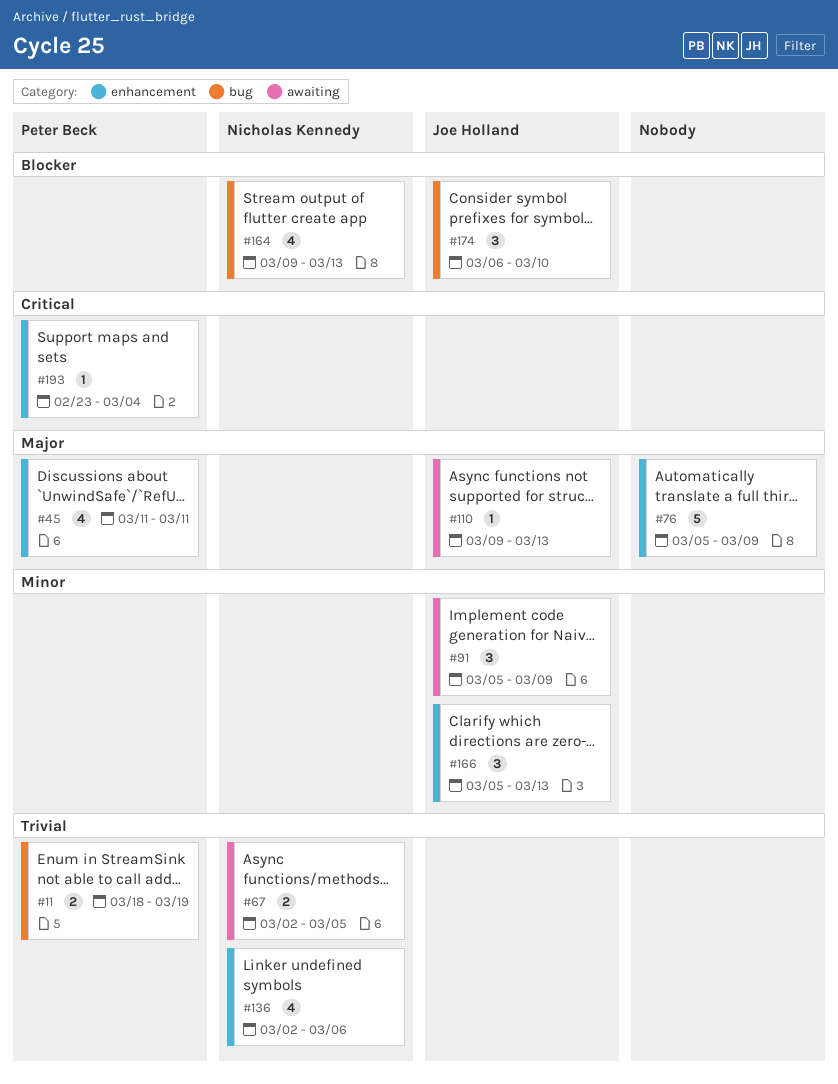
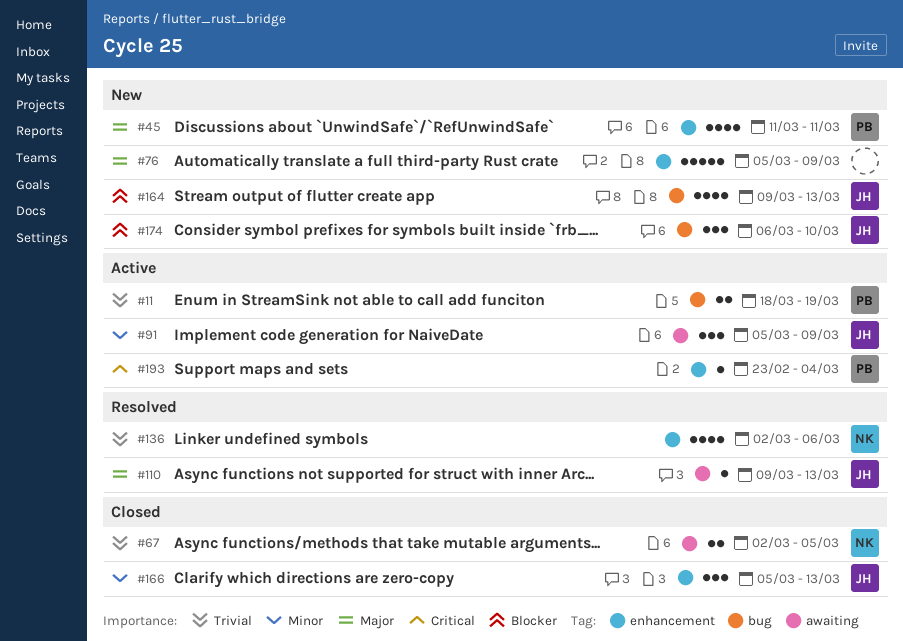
#164, owner: Nicholas Kennedy -> Joe Holland

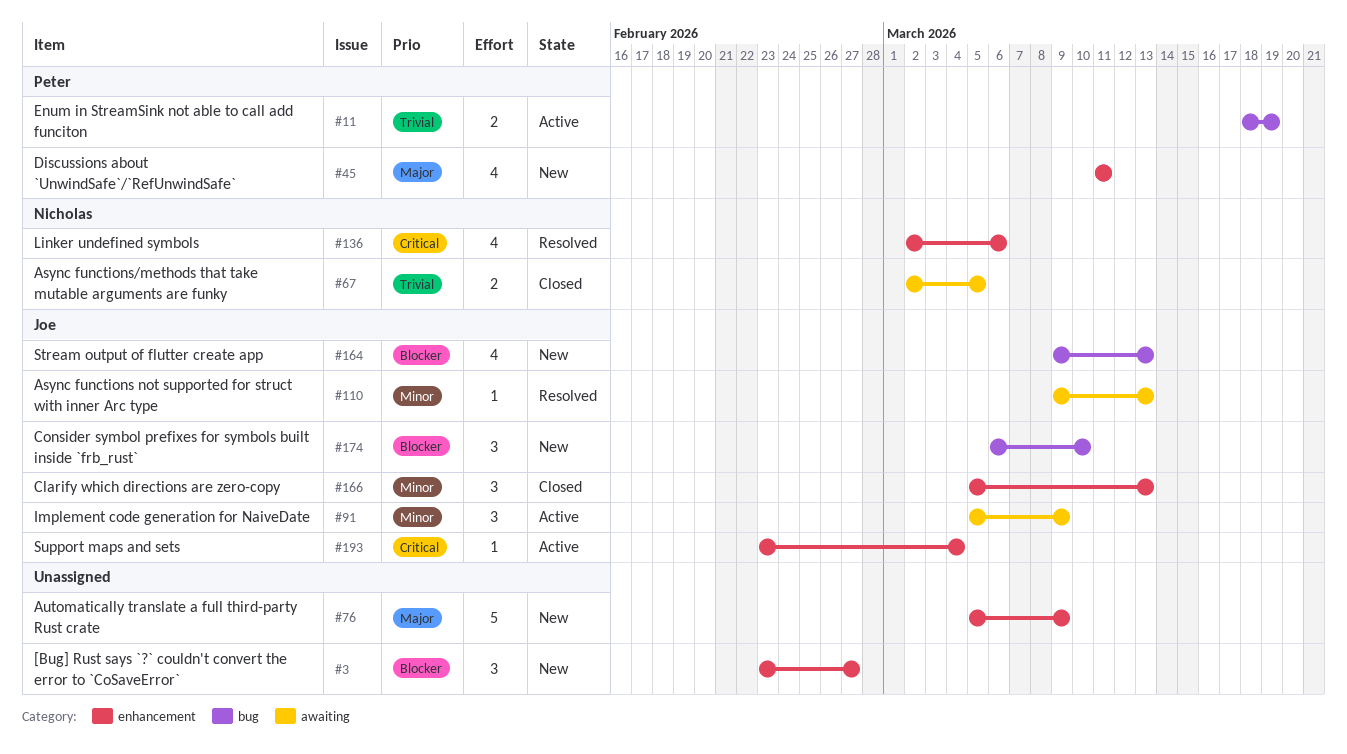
#3: none -> present
#110, priority: Major -> Minor
#136, priority: Trivial -> Critical
#193, owner: Peter -> Joe

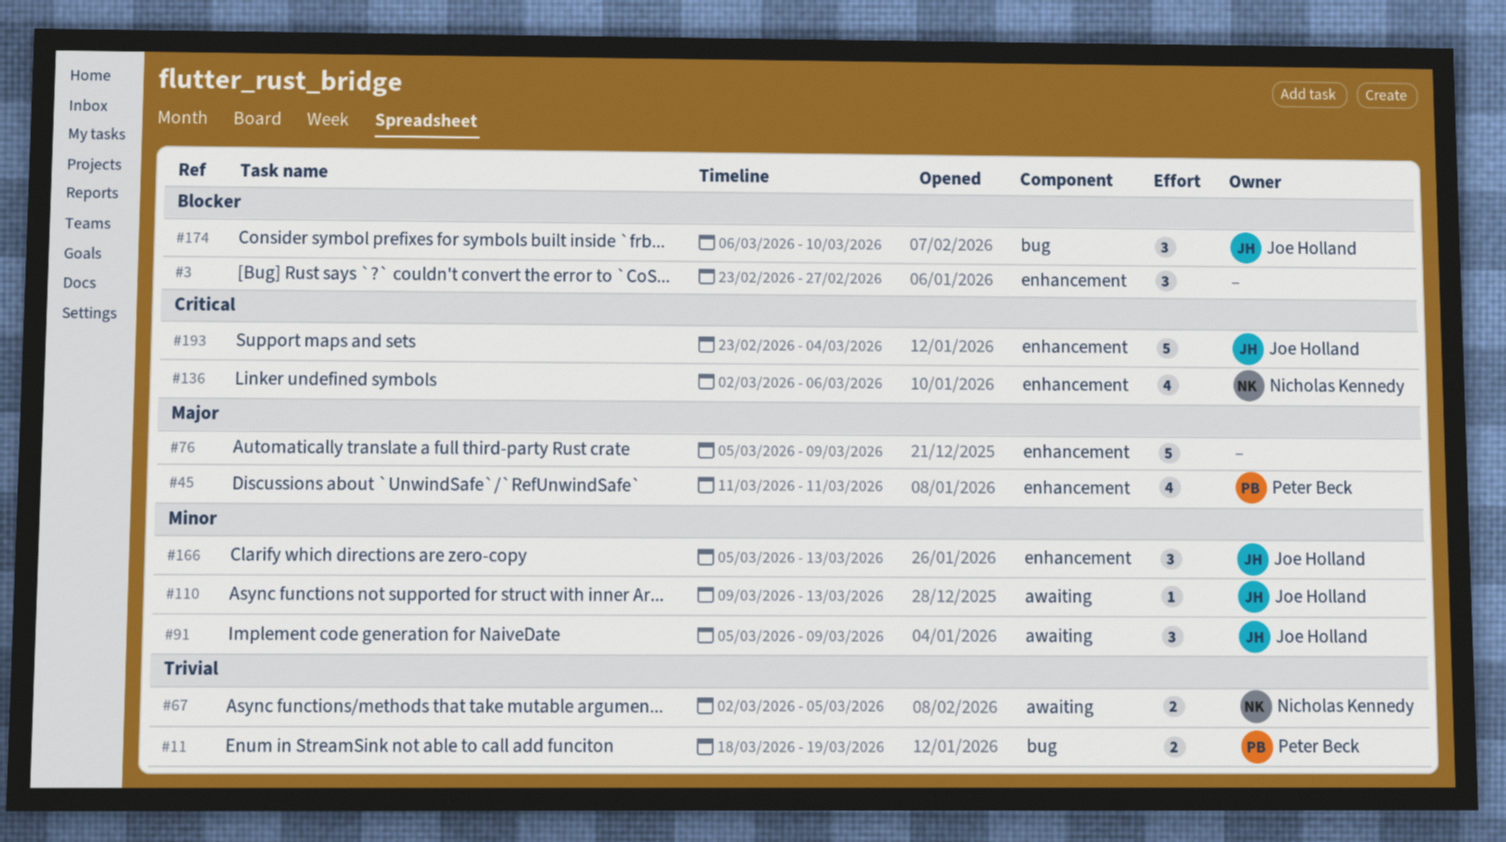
#164: present -> none
#193, estimate: 1 -> 5

